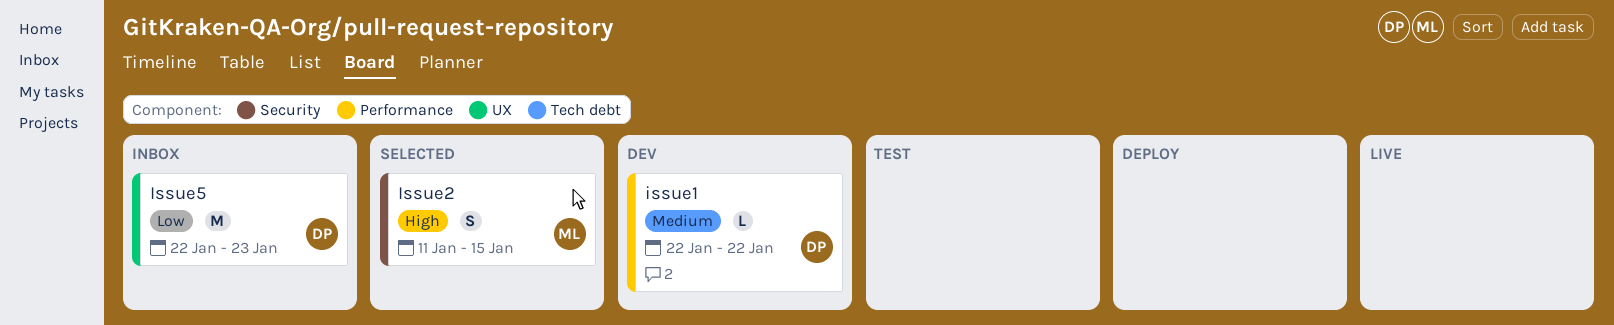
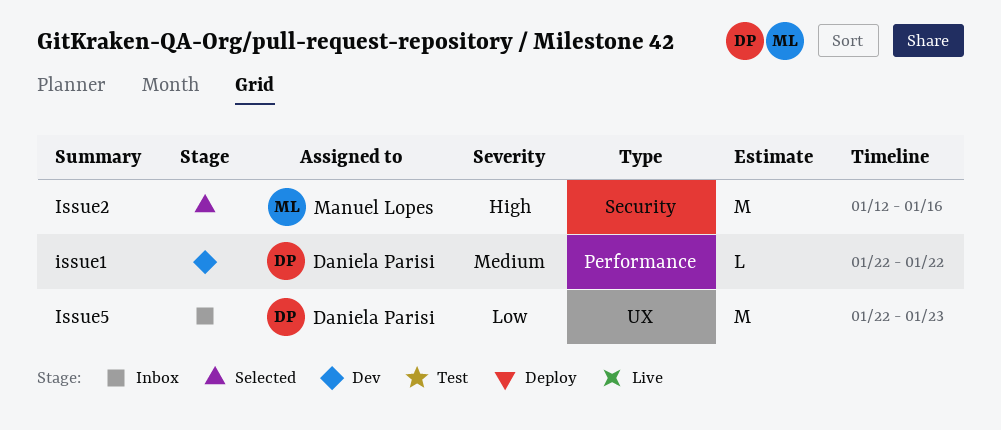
Issue2, estimate: S -> M
Issue2, start: Jan 11 -> Jan 12
Issue2, due: Jan 15 -> Jan 16

